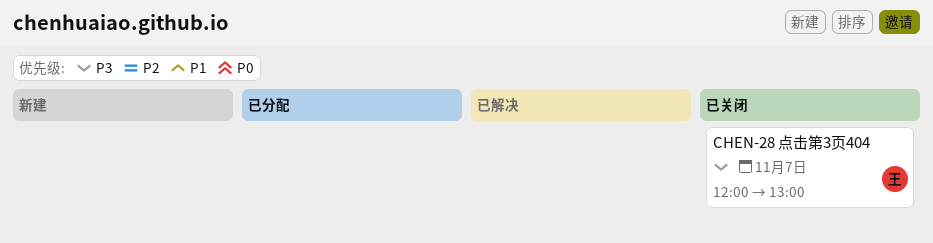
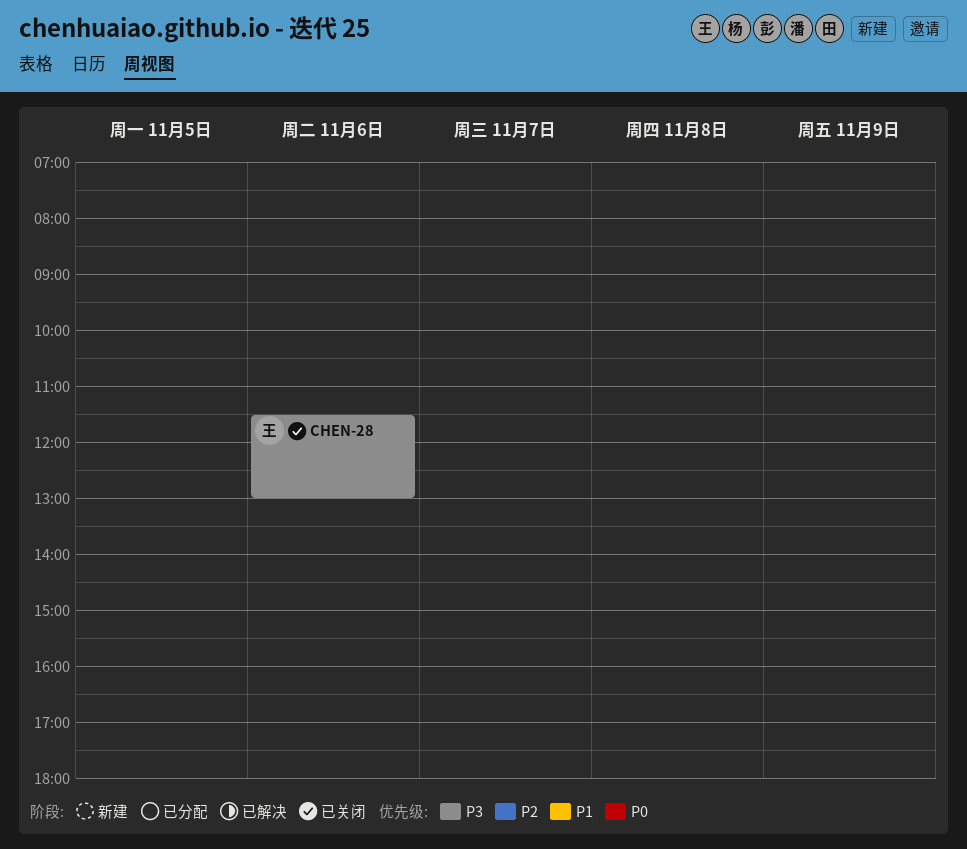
CHEN-28, day: Nov 7 -> Nov 6
CHEN-28, begins: 12:00 -> 11:30

